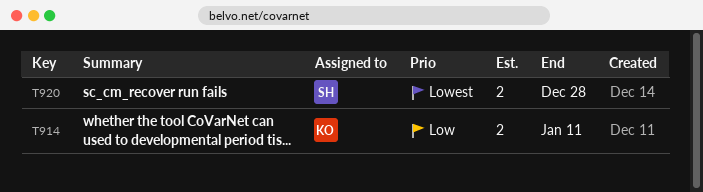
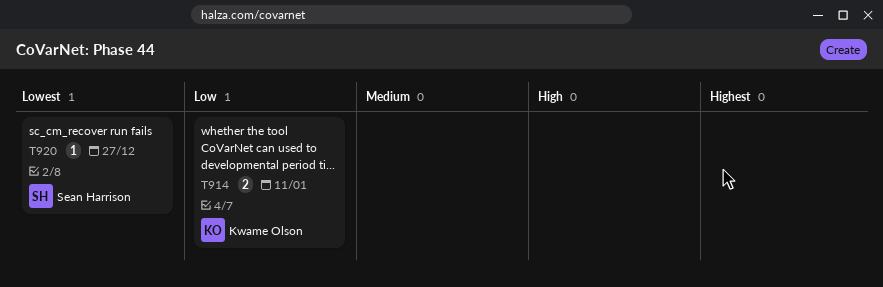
T920, estimate: 2 -> 1
T920, due: Dec 28 -> Dec 27

